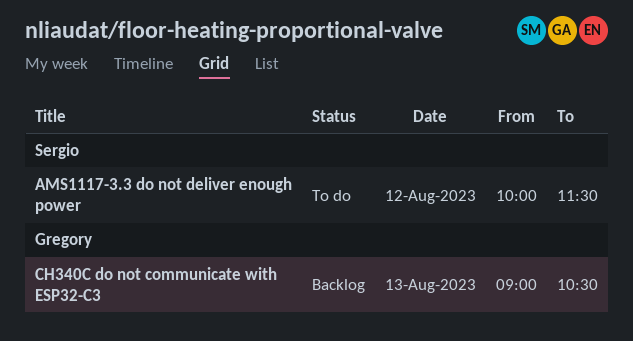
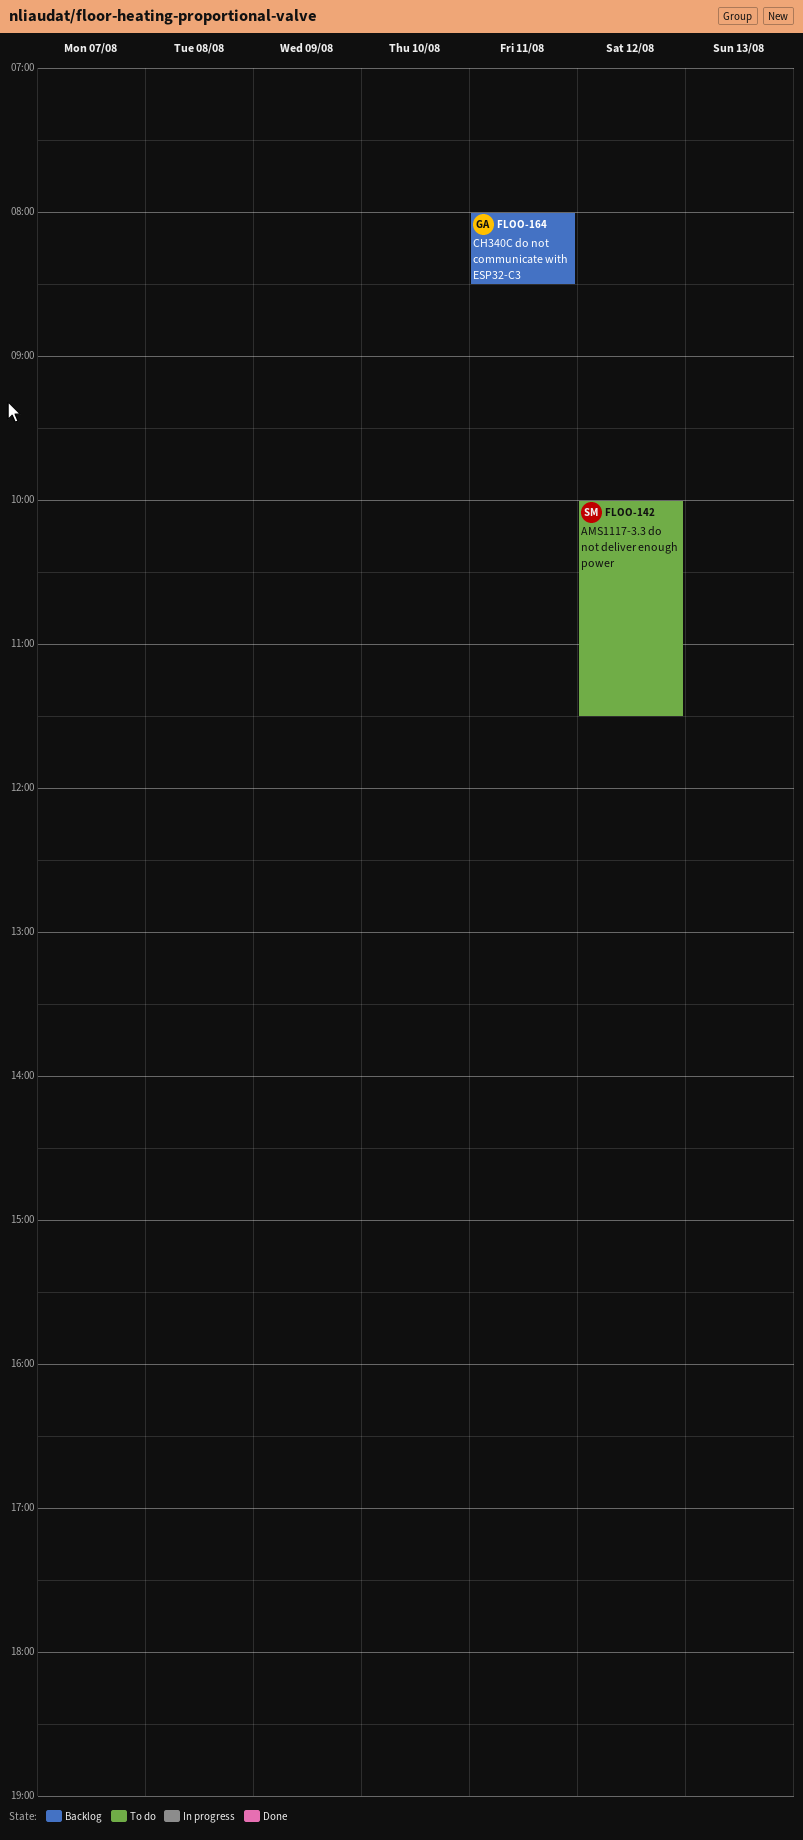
CH340C do not communicate with ESP32-C3, day: Aug 13 -> Aug 11
CH340C do not communicate with ESP32-C3, begins: 09:00 -> 08:00
CH340C do not communicate with ESP32-C3, ends: 10:30 -> 08:30

